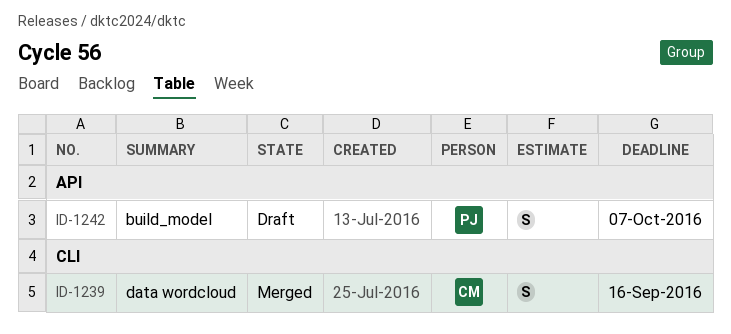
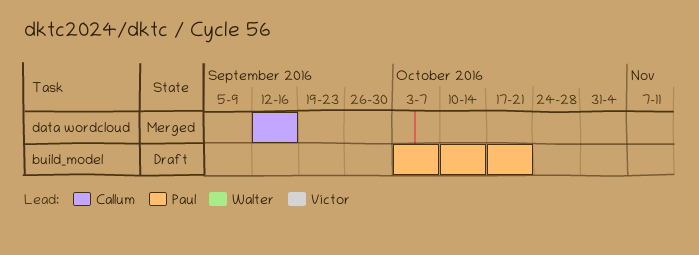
build_model, due: Oct 7 -> Oct 21

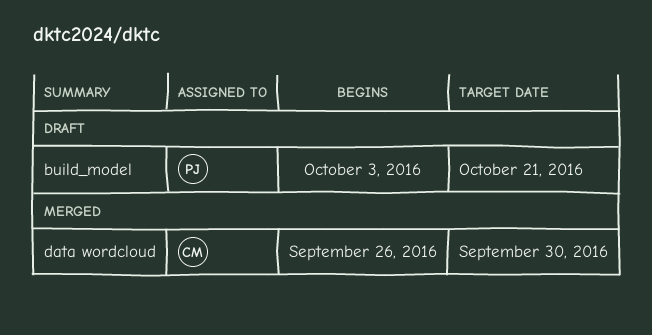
data wordcloud, start: Sep 12 -> Sep 26
data wordcloud, due: Sep 16 -> Sep 30

